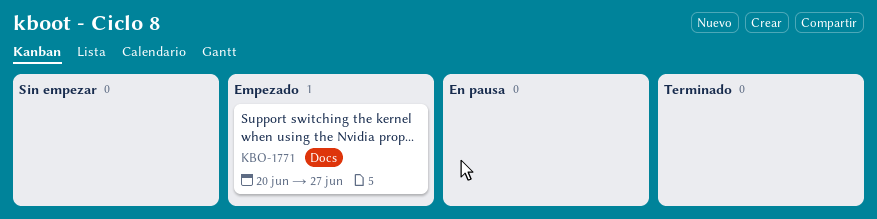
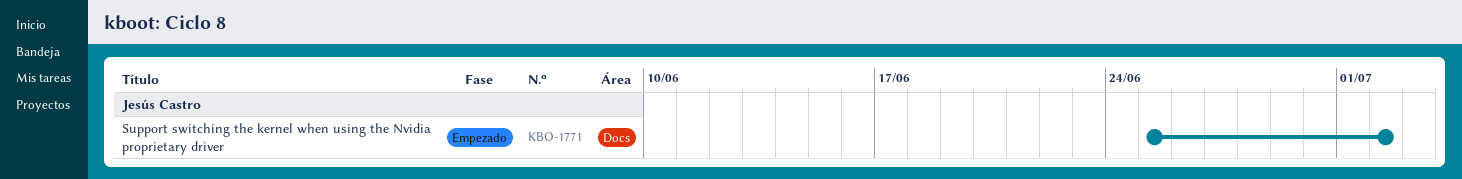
KBO-1771, start: Jun 20 -> Jun 25
KBO-1771, due: Jun 27 -> Jul 2

